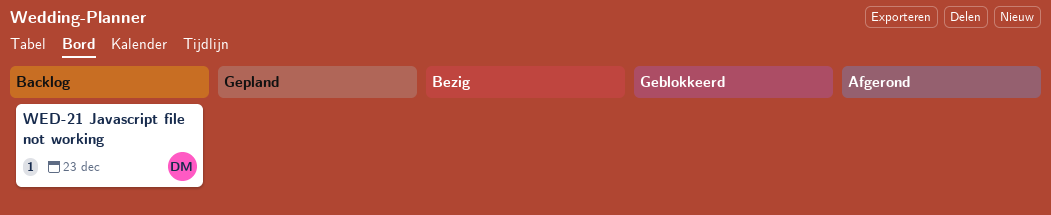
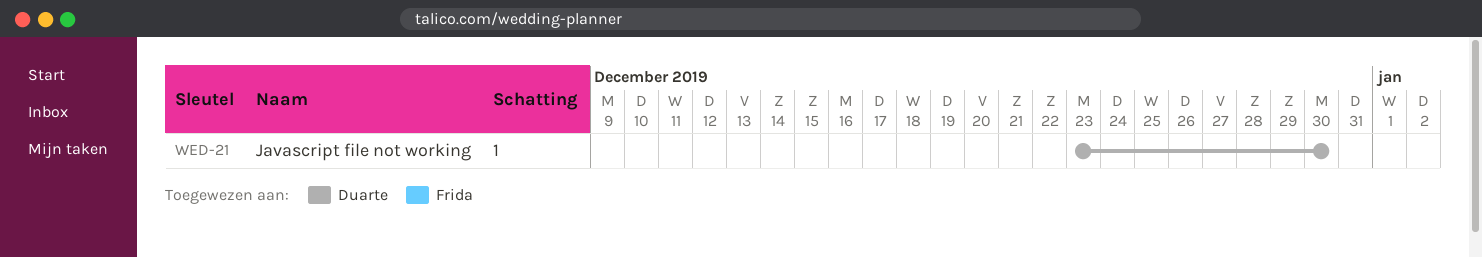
WED-21, due: Dec 23 -> Dec 30

